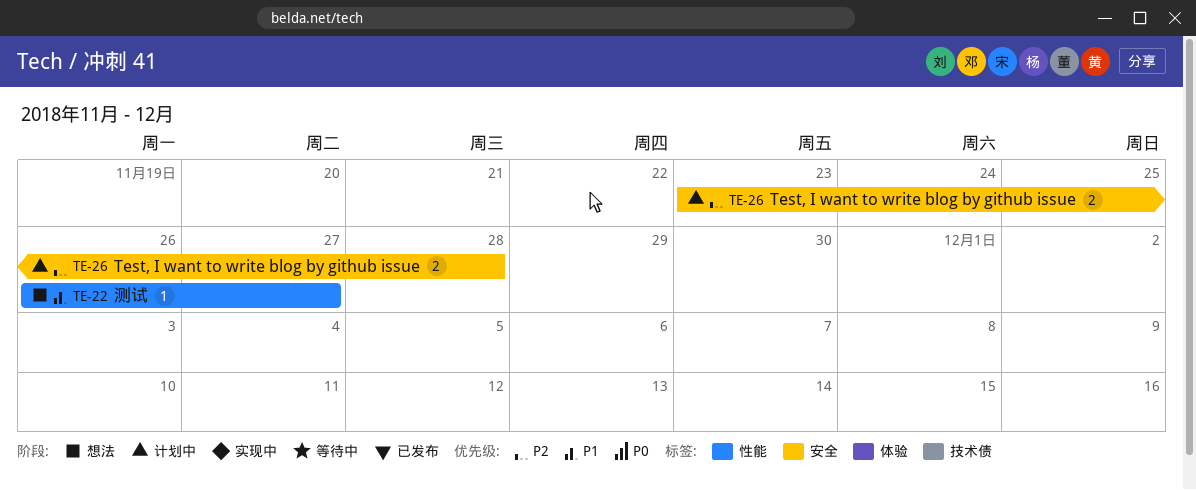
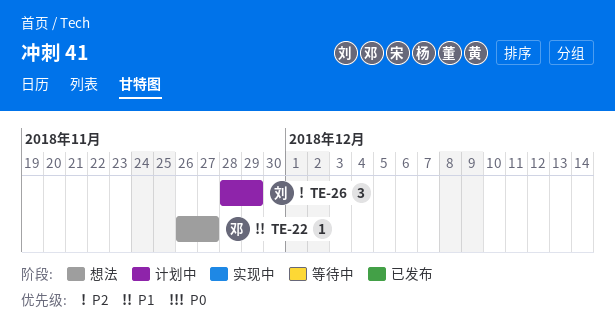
TE-26, estimate: 2 -> 3
TE-26, start: Nov 23 -> Nov 28
TE-26, due: Nov 28 -> Nov 29

